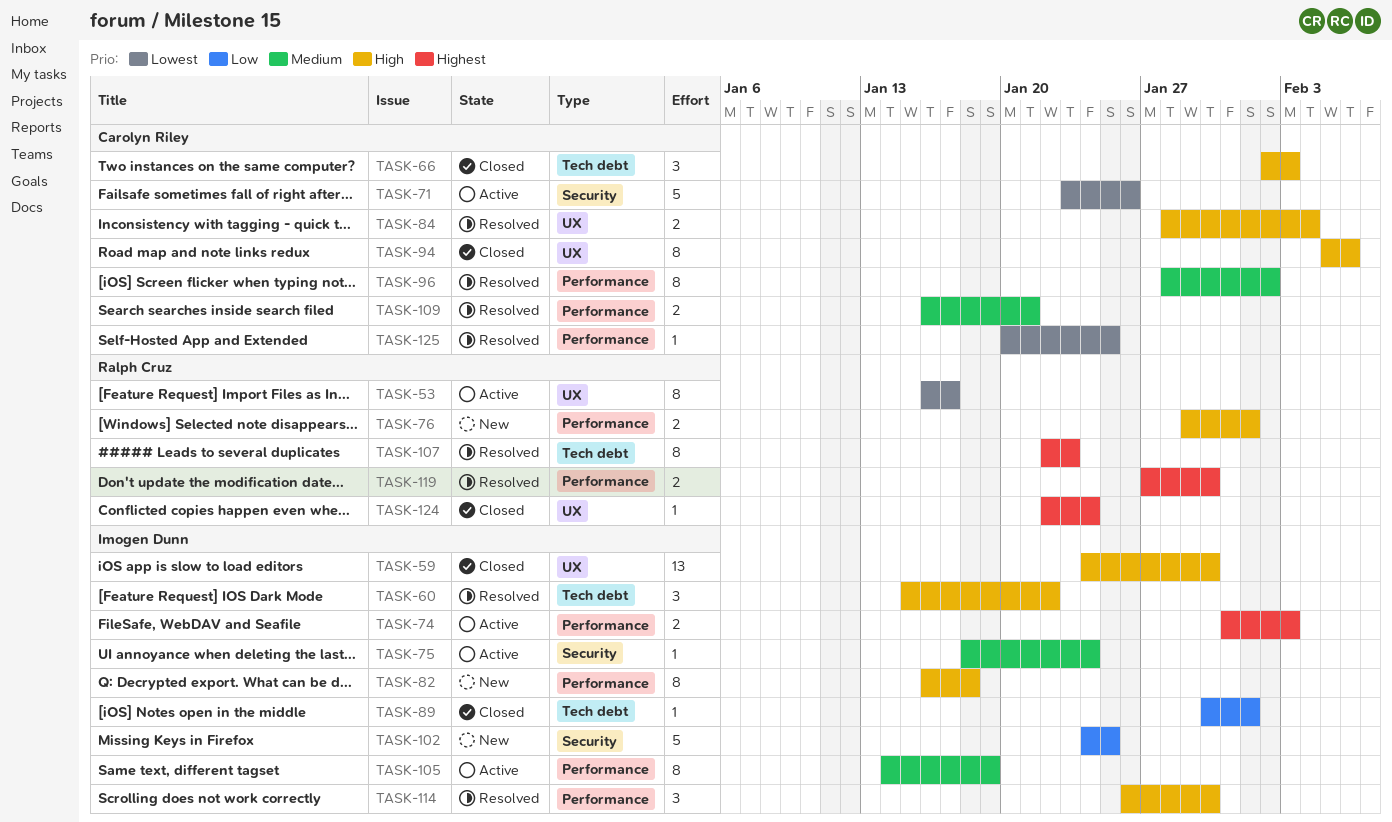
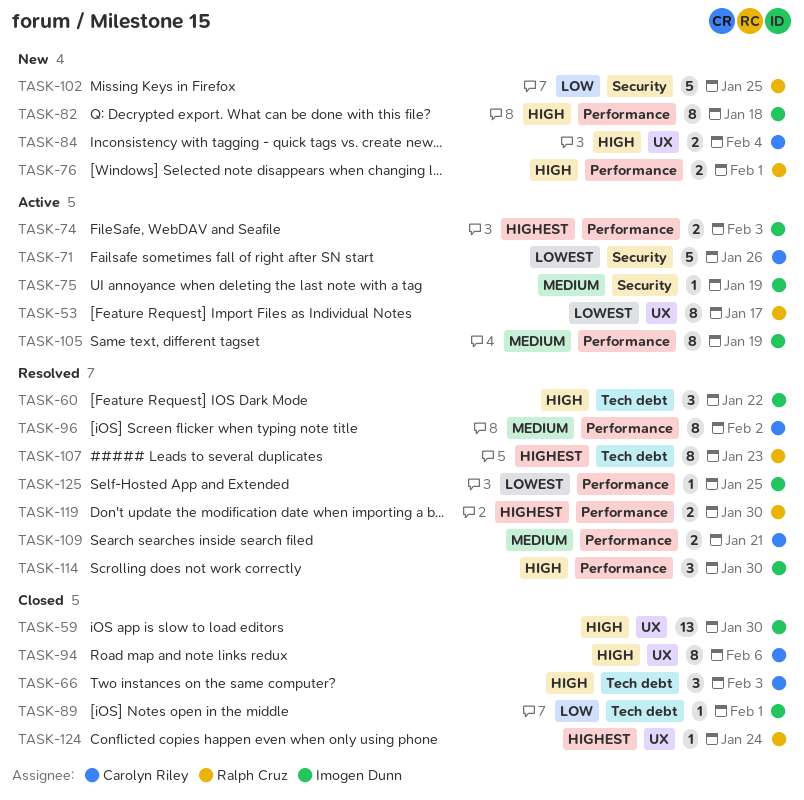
TASK-75, due: Jan 24 -> Jan 19
TASK-84, status: Resolved -> New
TASK-102, owner: Imogen Dunn -> Ralph Cruz
TASK-125, owner: Carolyn Riley -> Imogen Dunn

